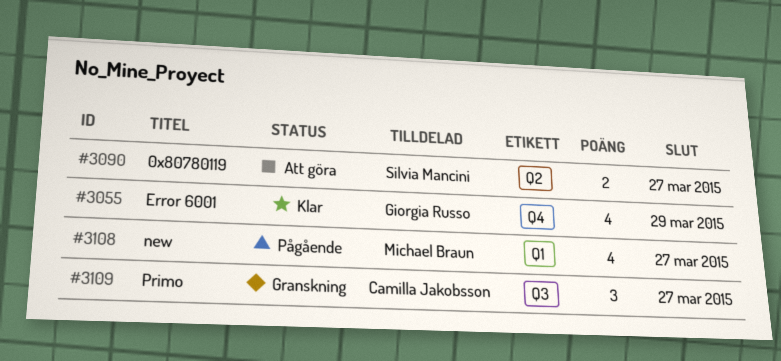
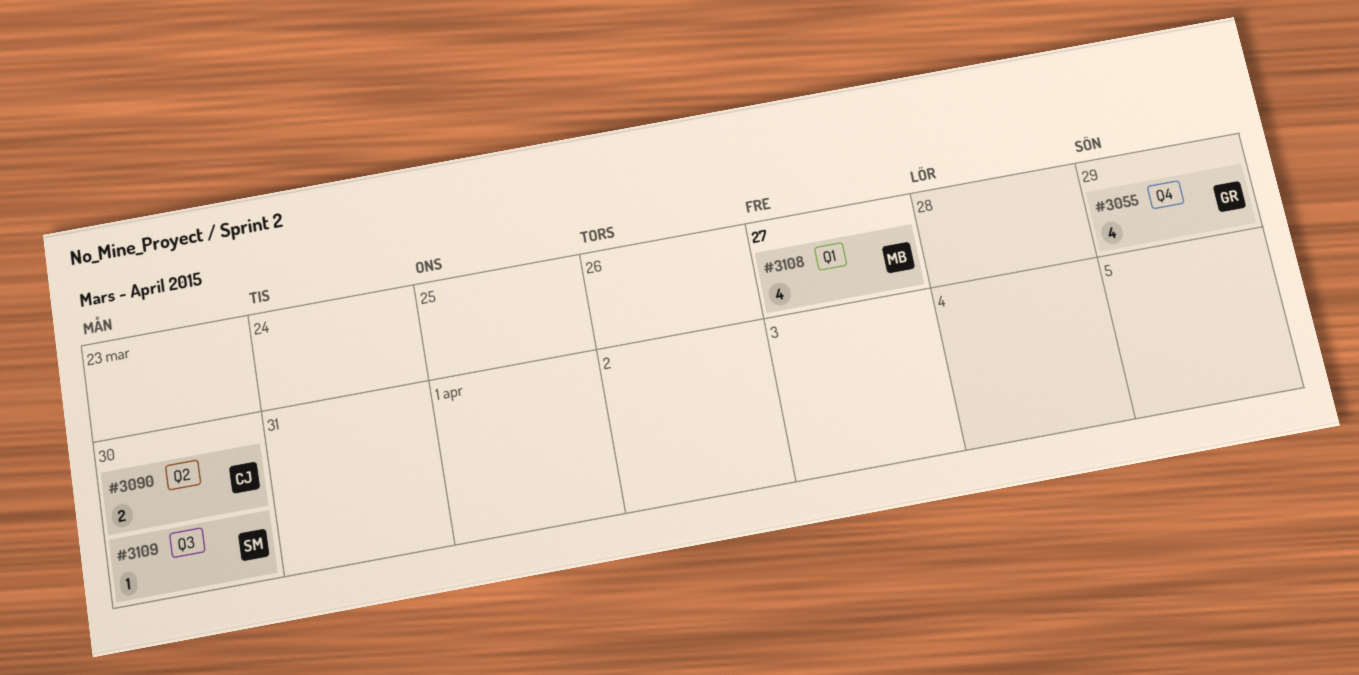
#3090, owner: Silvia Mancini -> Camilla Jakobsson
#3090, due: Mar 27 -> Mar 30
#3109, owner: Camilla Jakobsson -> Silvia Mancini
#3109, estimate: 3 -> 1
#3109, due: Mar 27 -> Mar 30

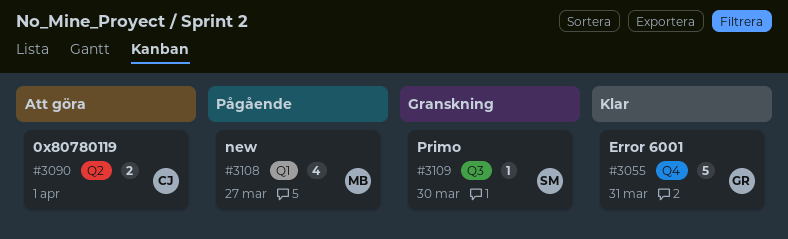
#3055, estimate: 4 -> 5
#3055, due: Mar 29 -> Mar 31
#3090, due: Mar 30 -> Apr 1

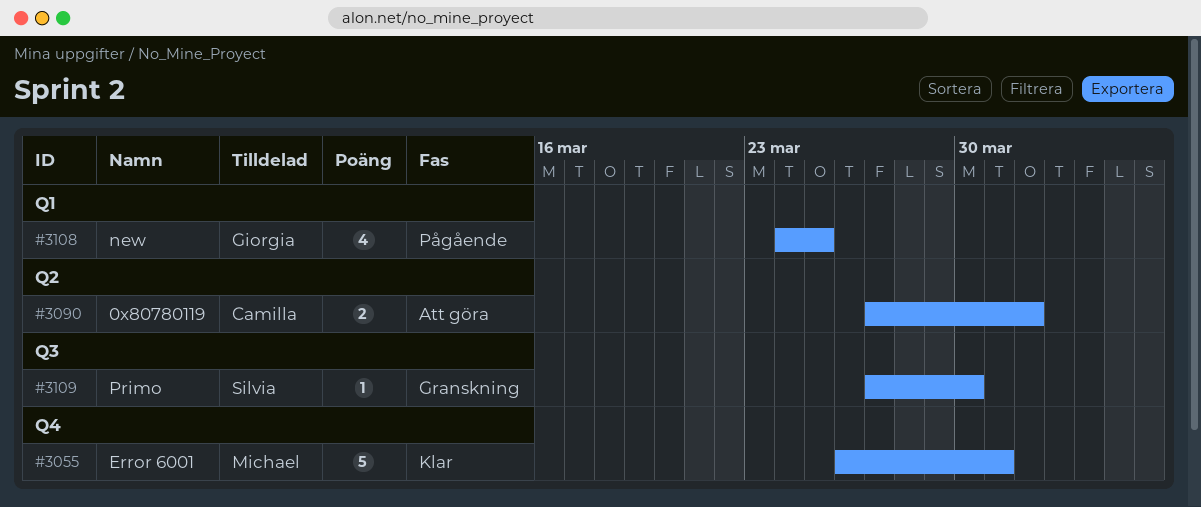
#3055, owner: Giorgia -> Michael
#3108, owner: Michael -> Giorgia
#3108, due: Mar 27 -> Mar 25

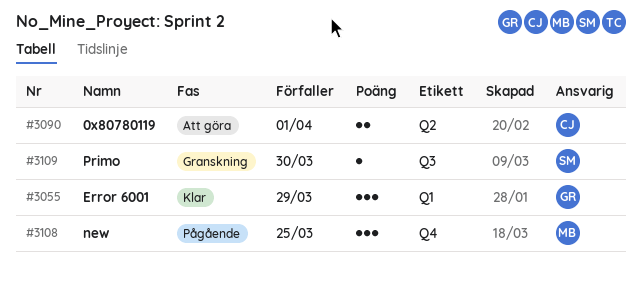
#3055, owner: Michael -> Giorgia
#3055, label: Q4 -> Q1
#3055, estimate: 5 -> 3
#3055, due: Mar 31 -> Mar 29
#3108, owner: Giorgia -> Michael
#3108, label: Q1 -> Q4
#3108, estimate: 4 -> 3

